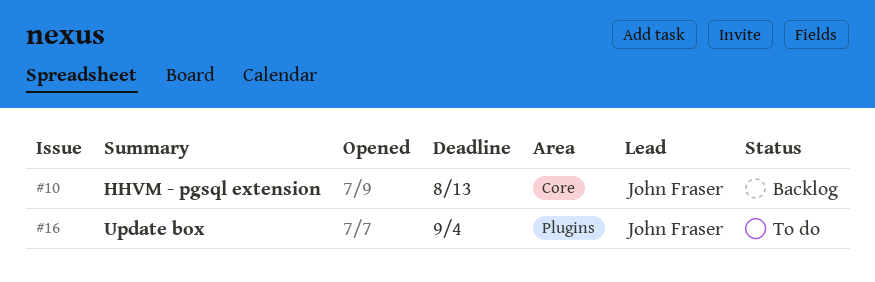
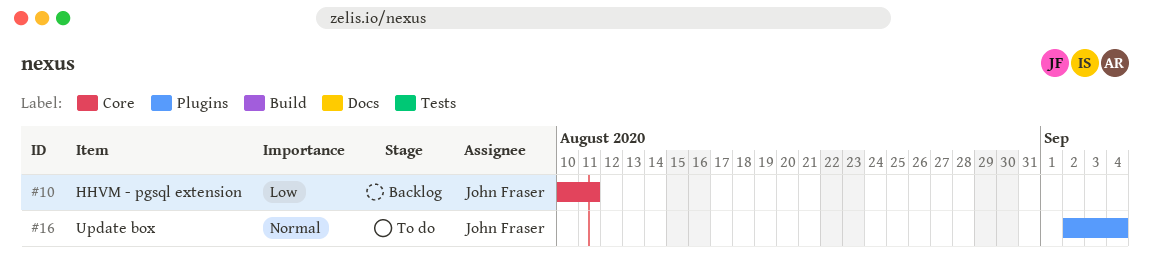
#10, due: Aug 13 -> Aug 11

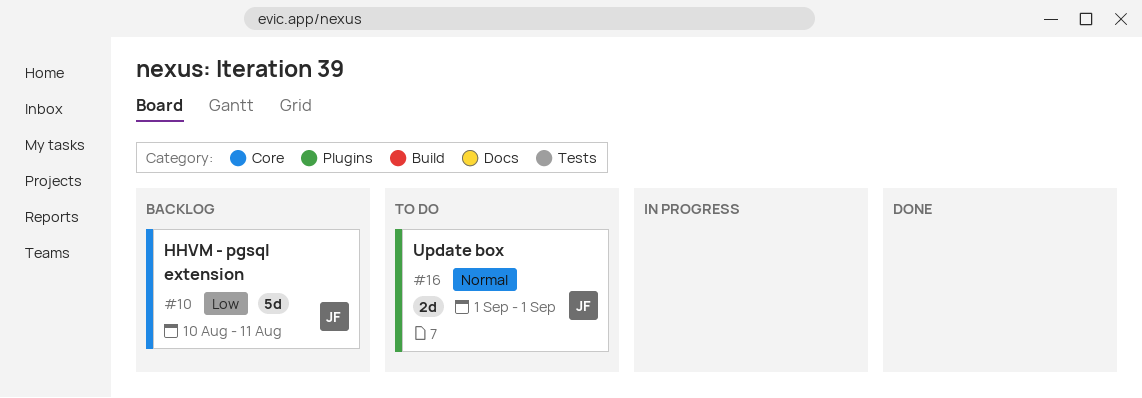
#16, start: Sep 2 -> Sep 1
#16, due: Sep 4 -> Sep 1

